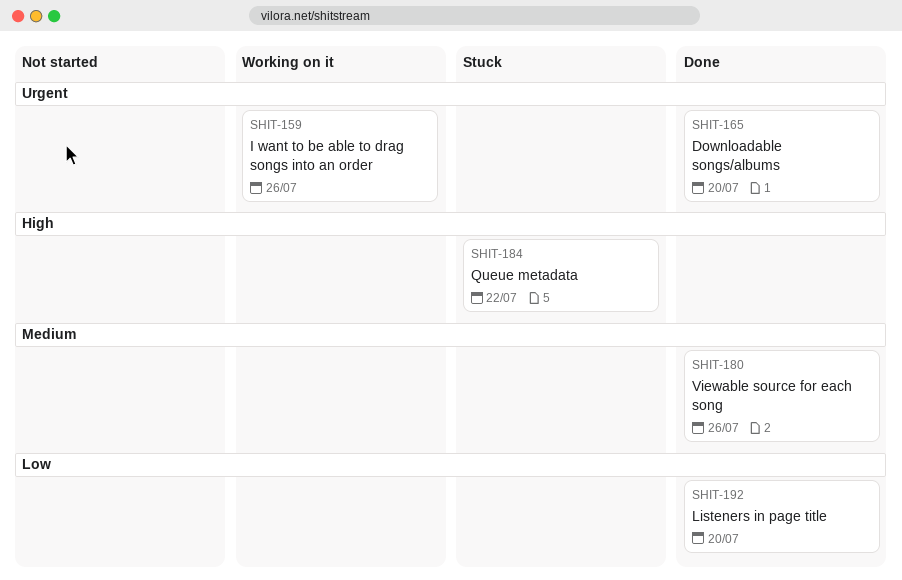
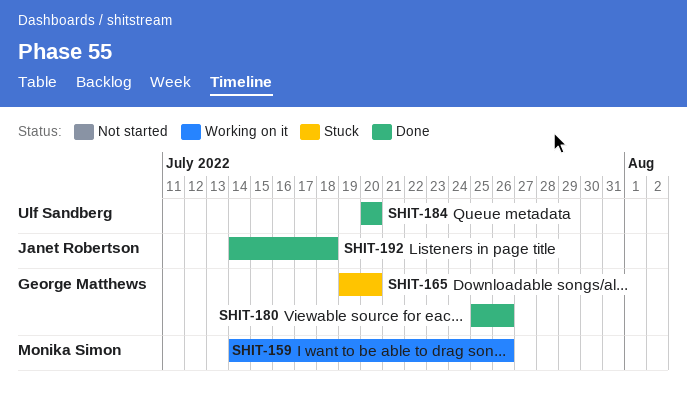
SHIT-165, status: Done -> Stuck
SHIT-184, status: Stuck -> Done
SHIT-184, due: Jul 22 -> Jul 20
SHIT-192, due: Jul 20 -> Jul 18

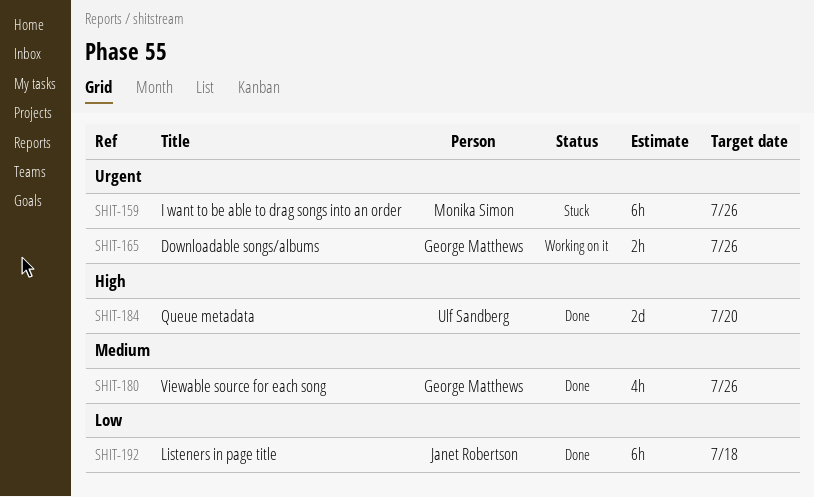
SHIT-159, status: Working on it -> Stuck
SHIT-165, status: Stuck -> Working on it
SHIT-165, due: Jul 20 -> Jul 26

